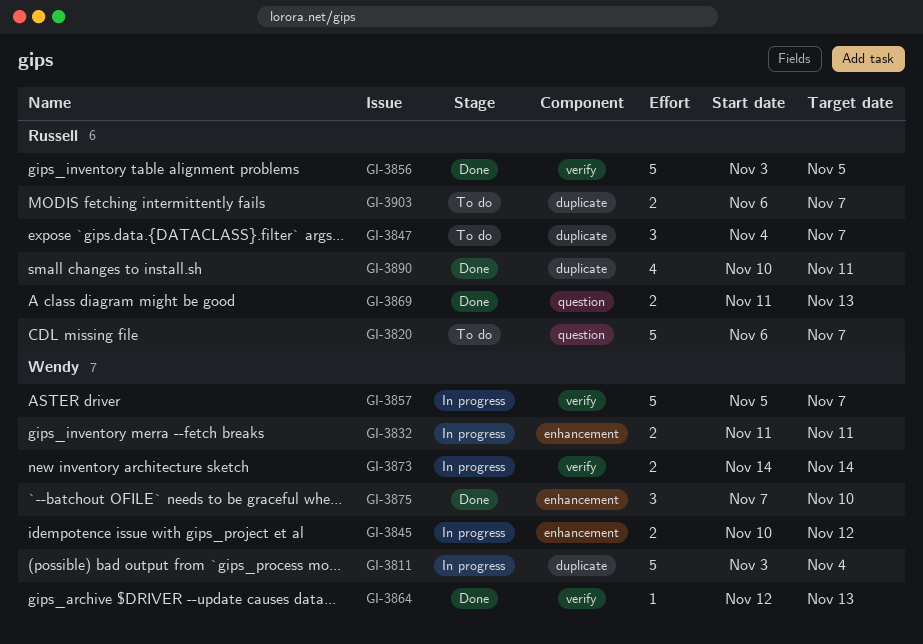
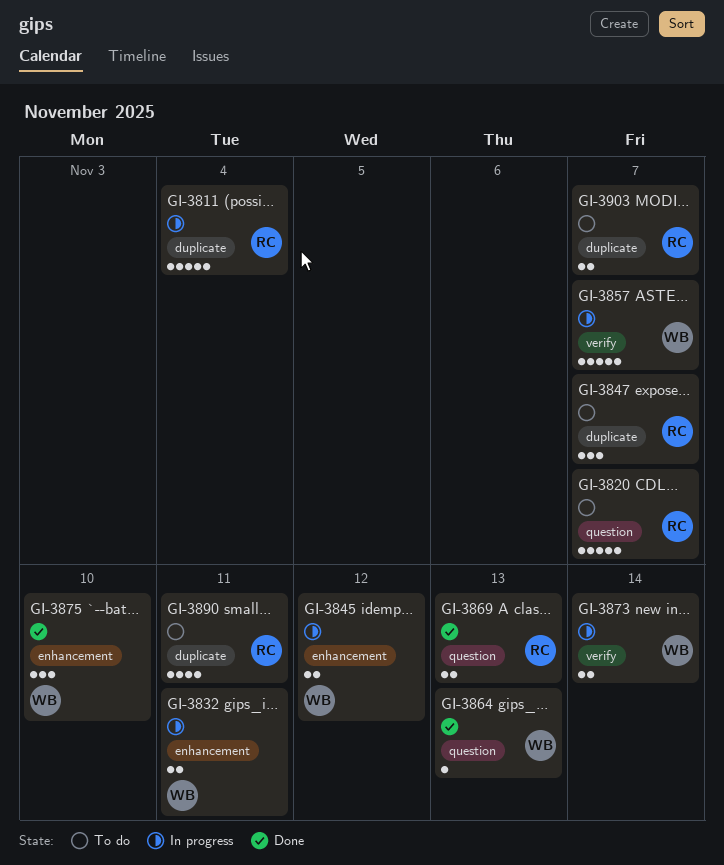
GI-3811, owner: Wendy -> Russell
GI-3856: present -> none
GI-3864, label: verify -> question
GI-3890, status: Done -> To do

